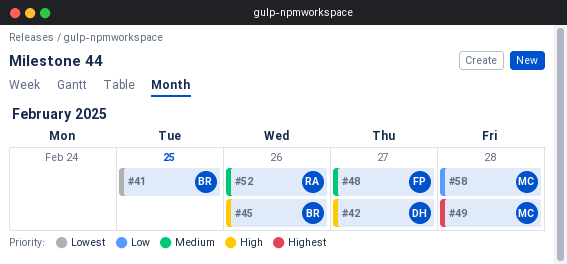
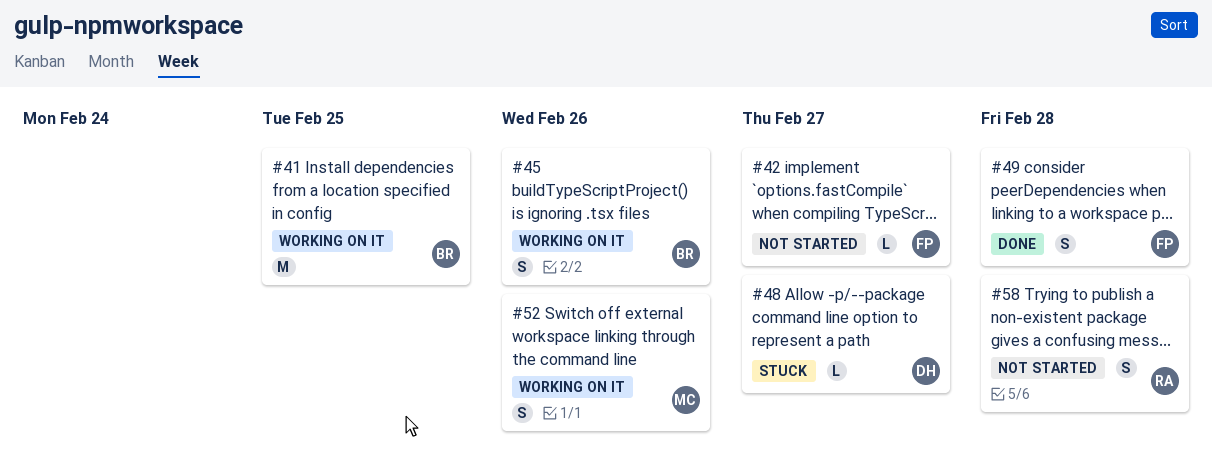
#42, owner: DH -> FP
#48, owner: FP -> DH
#49, owner: MC -> FP
#52, owner: RA -> MC
#58, owner: MC -> RA

